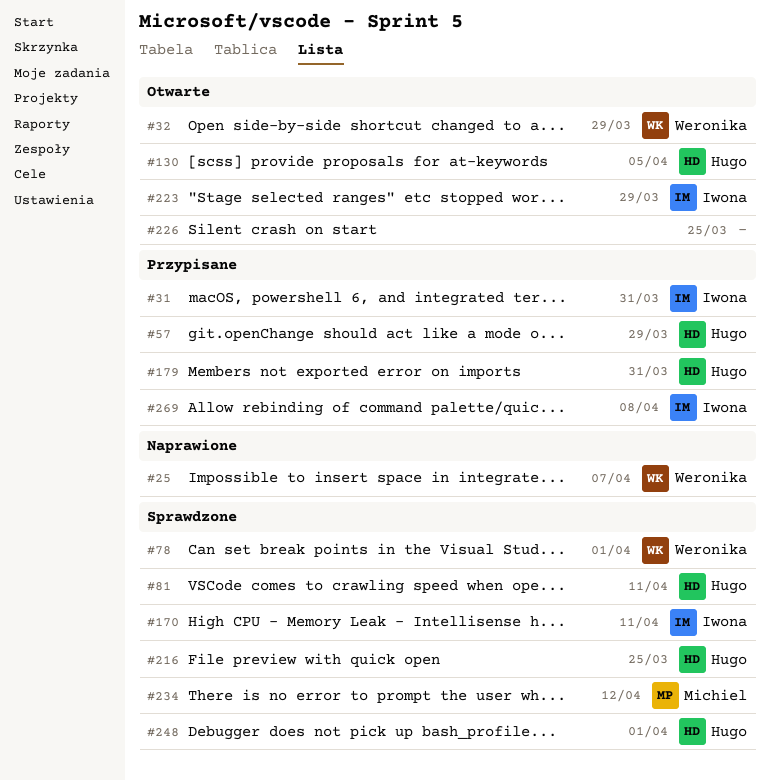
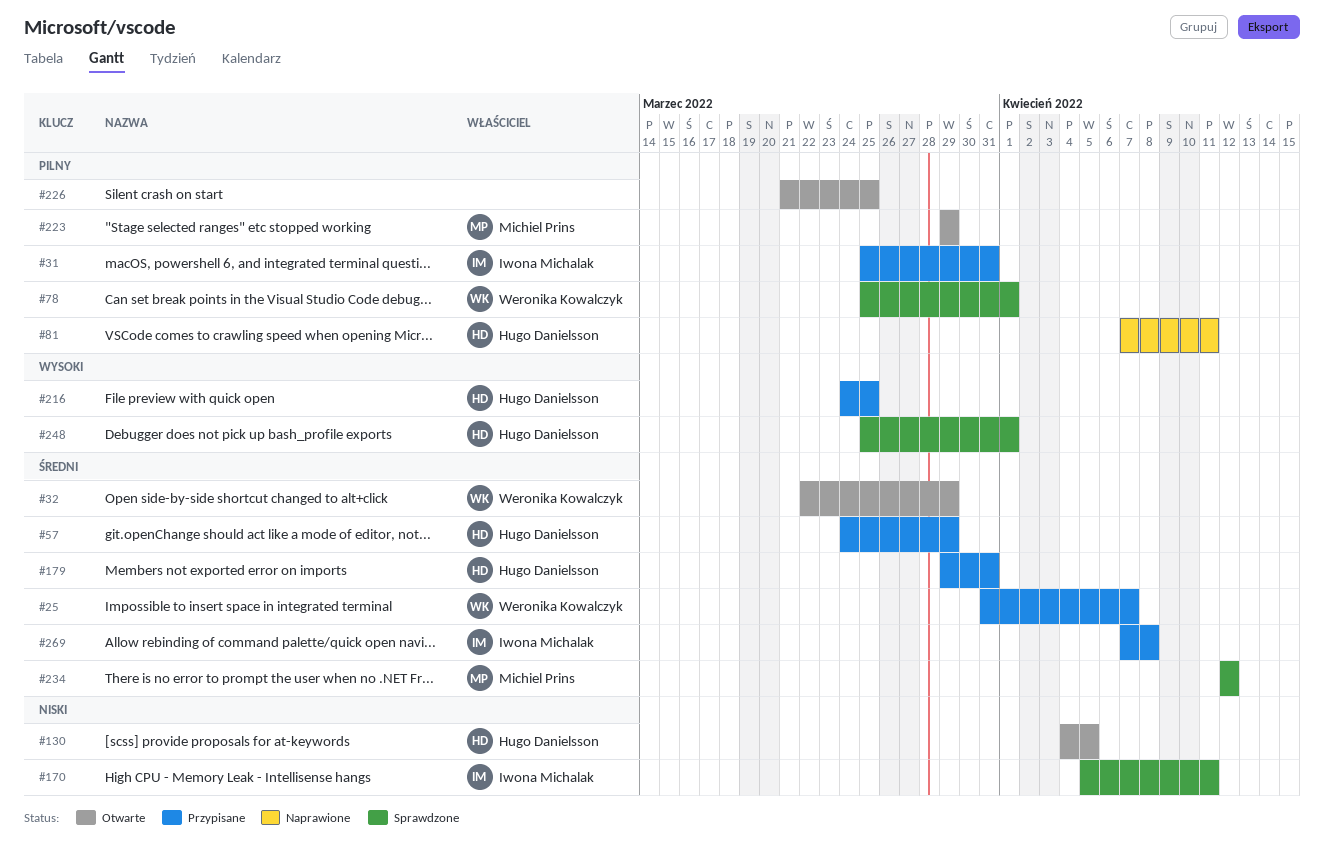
#25, status: Naprawione -> Przypisane
#81, status: Sprawdzone -> Naprawione
#216, status: Sprawdzone -> Przypisane
#223, owner: Iwona Michalak -> Michiel Prins

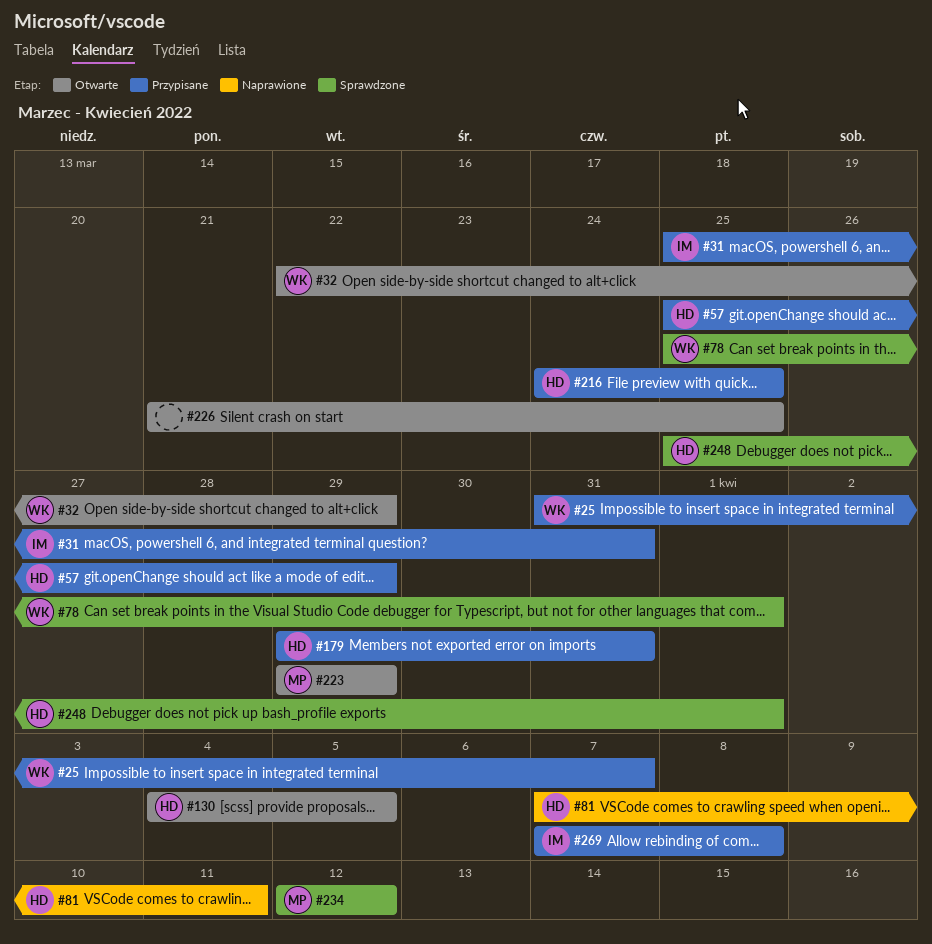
#57, start: Mar 24 -> Mar 25
#170: present -> none

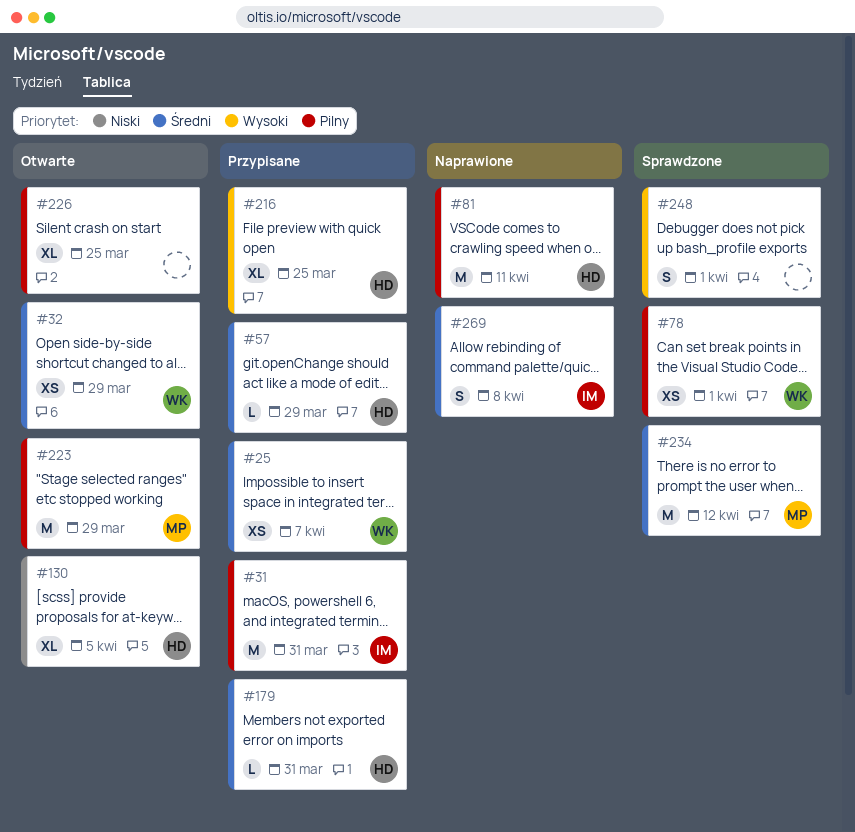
#248, owner: HD -> none
#269, status: Przypisane -> Naprawione

